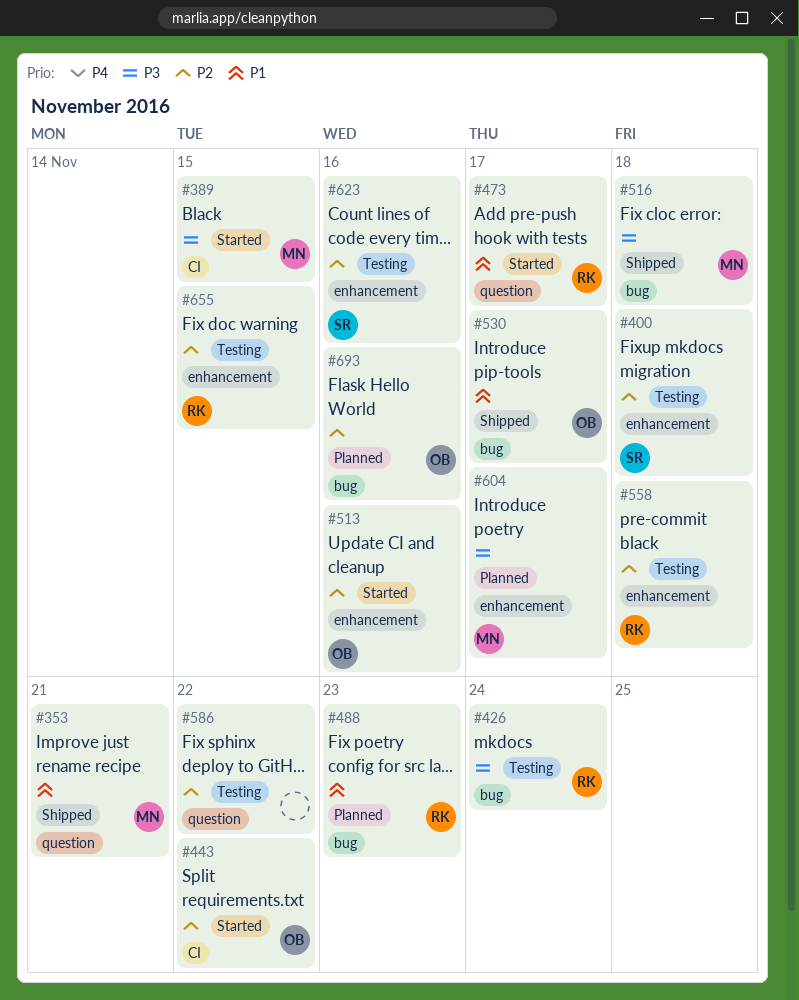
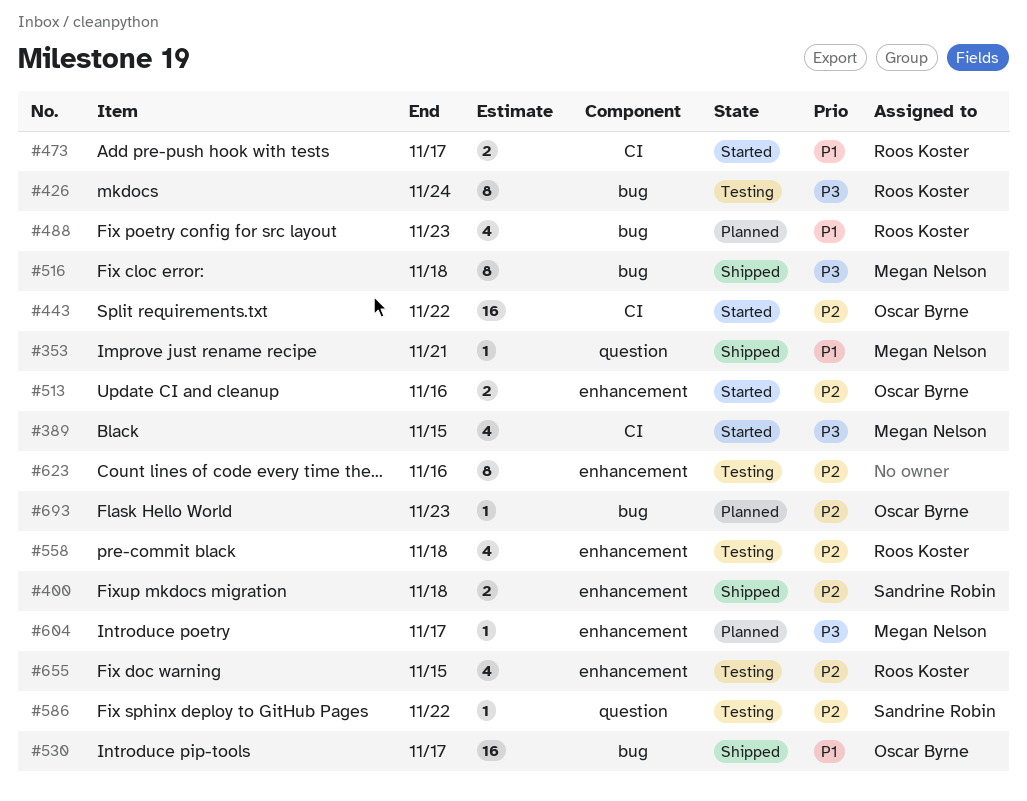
#400, status: Testing -> Shipped
#473, label: question -> CI
#586, owner: none -> Sandrine Robin
#623, owner: Sandrine Robin -> none
#693, due: Nov 16 -> Nov 23

